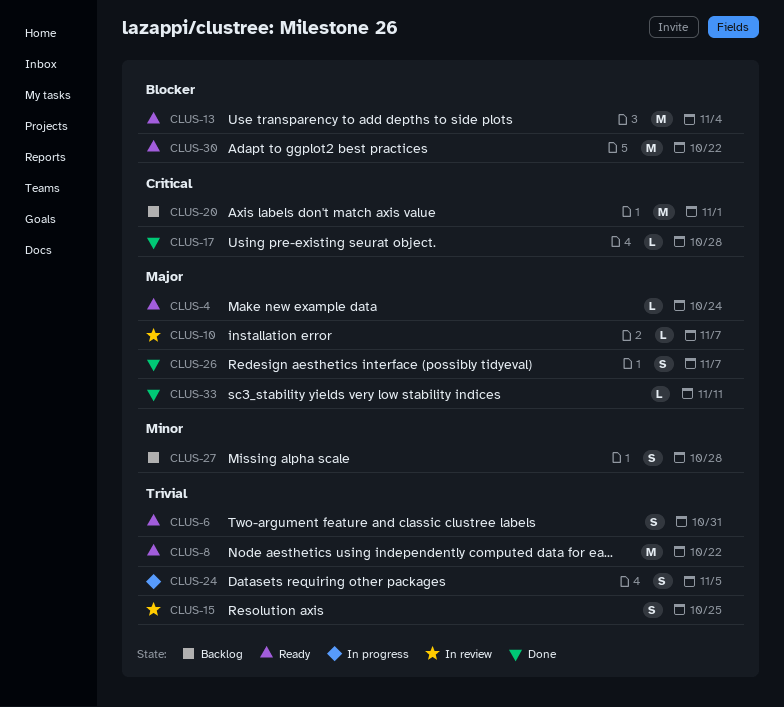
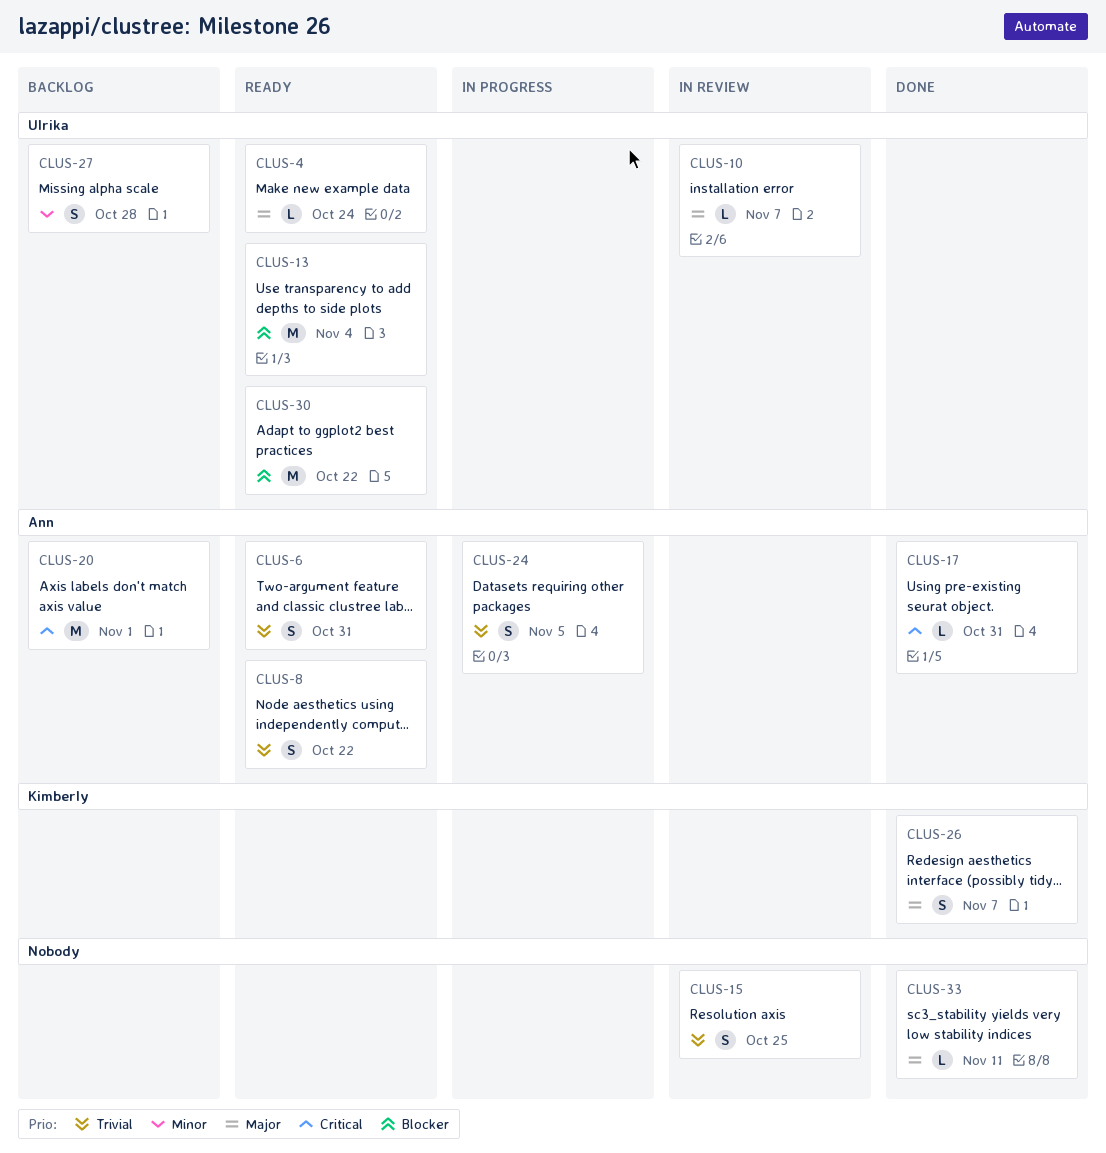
CLUS-8, estimate: M -> S
CLUS-17, due: Oct 28 -> Oct 31

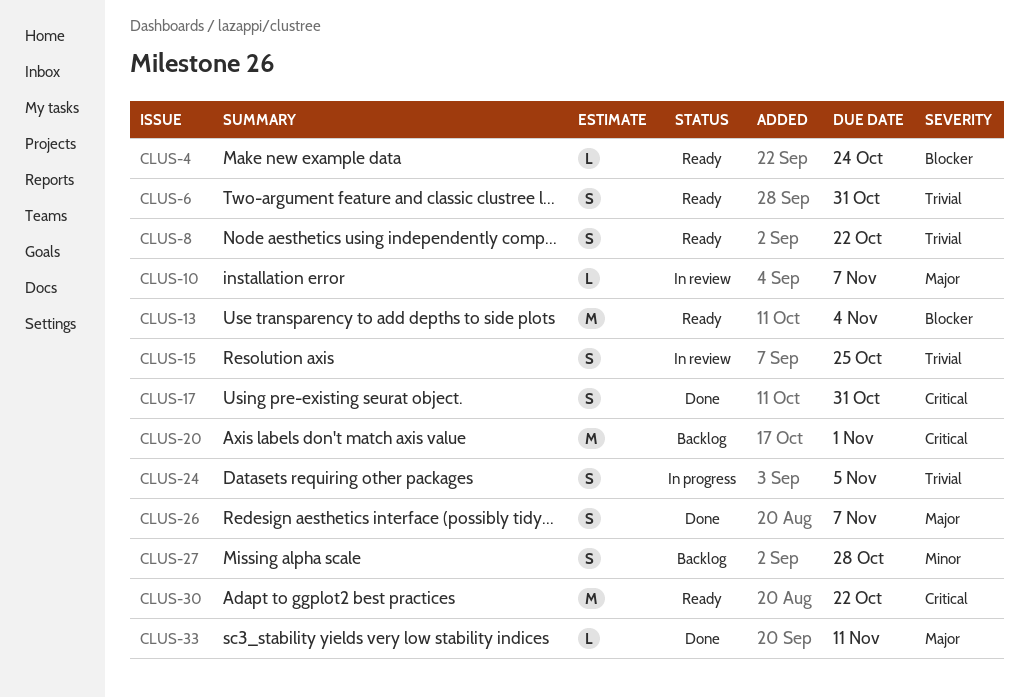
CLUS-4, priority: Major -> Blocker
CLUS-17, estimate: L -> S
CLUS-30, priority: Blocker -> Critical

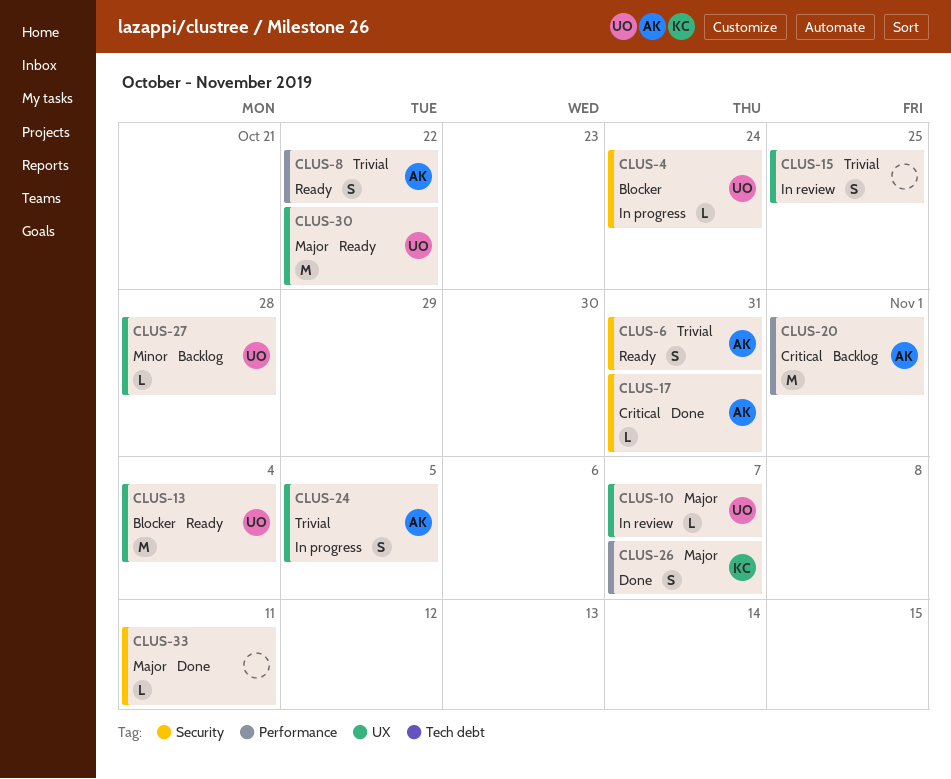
CLUS-4, status: Ready -> In progress
CLUS-17, estimate: S -> L
CLUS-27, estimate: S -> L
CLUS-30, priority: Critical -> Major

